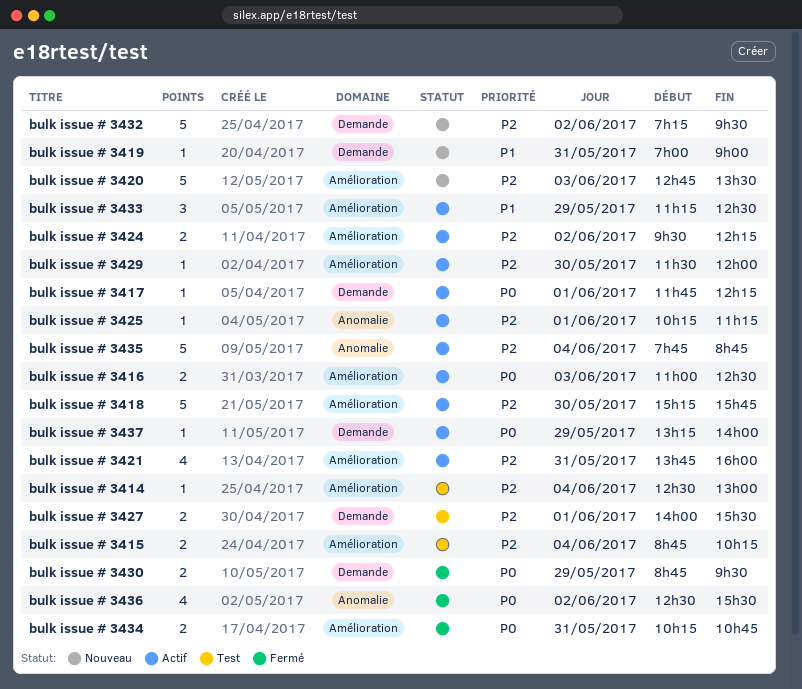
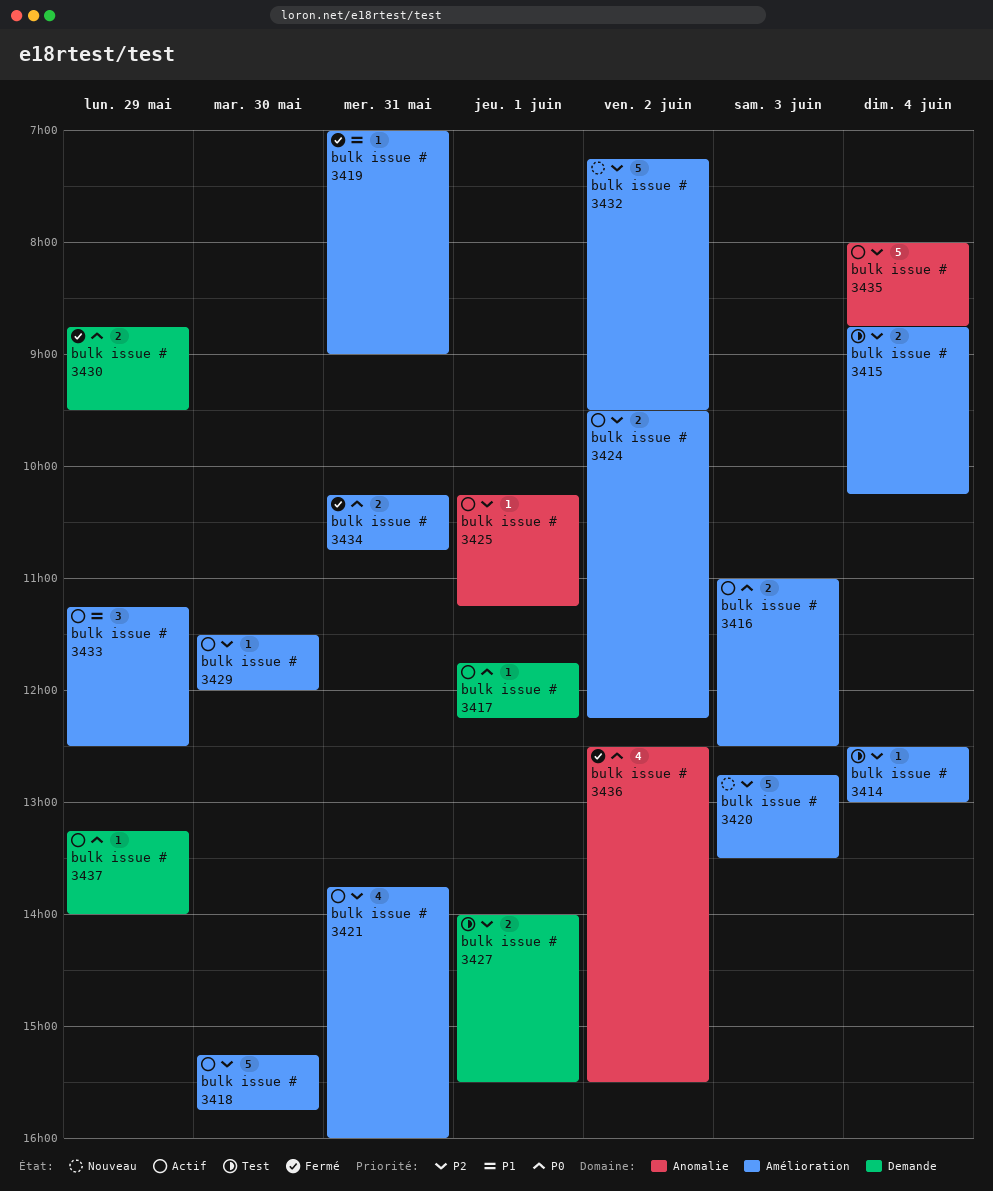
bulk issue # 3419, status: Nouveau -> Fermé
bulk issue # 3419, label: Demande -> Amélioration
bulk issue # 3432, label: Demande -> Amélioration
bulk issue # 3435, begins: 07:45 -> 08:00

